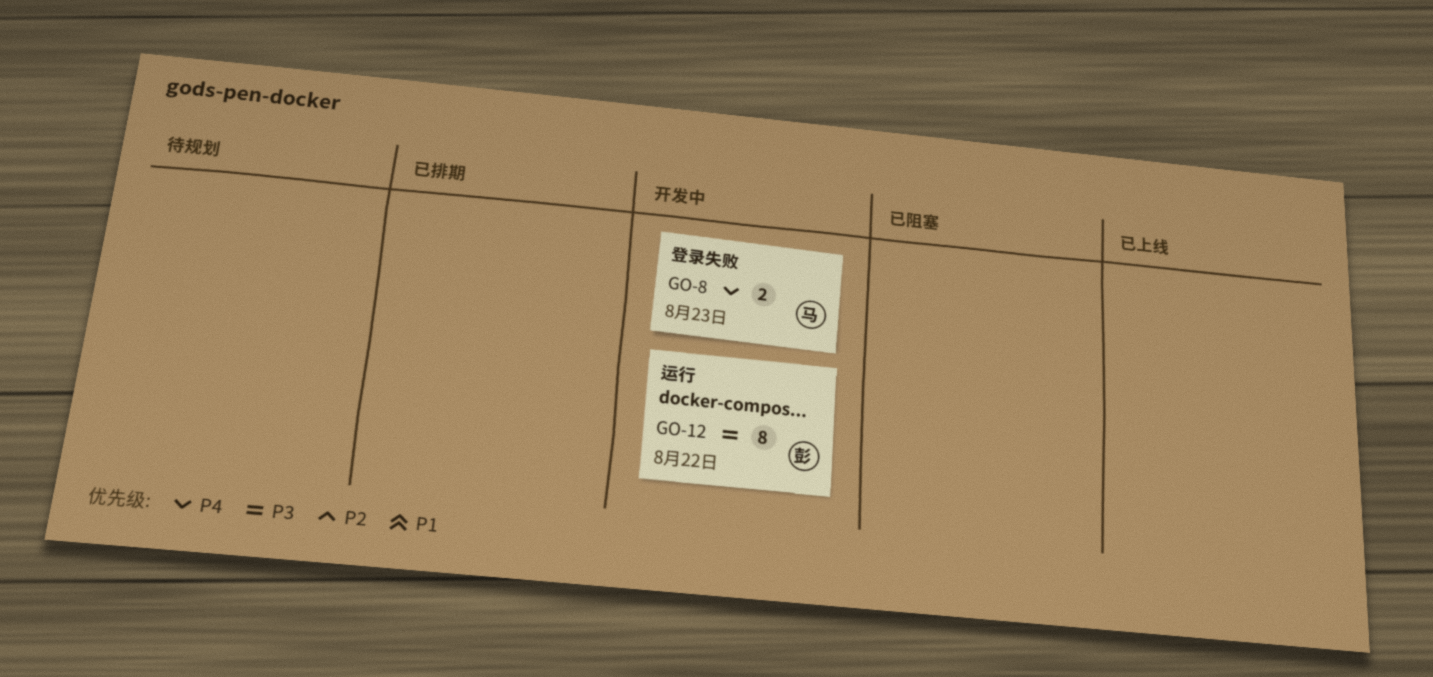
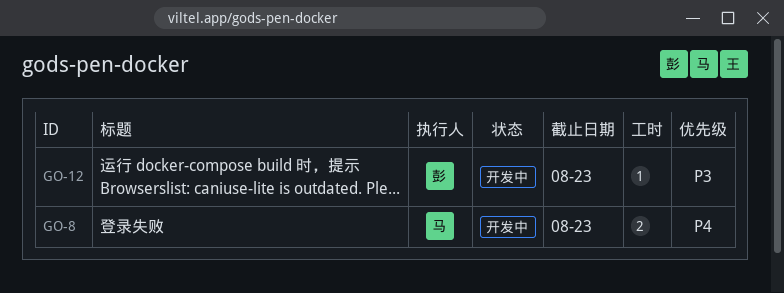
GO-12, estimate: 8 -> 1
GO-12, due: Aug 22 -> Aug 23

